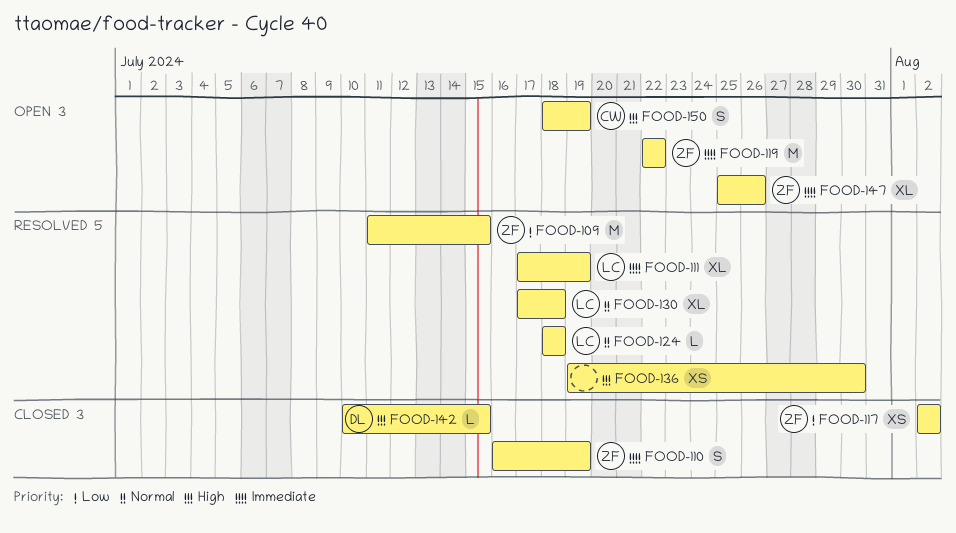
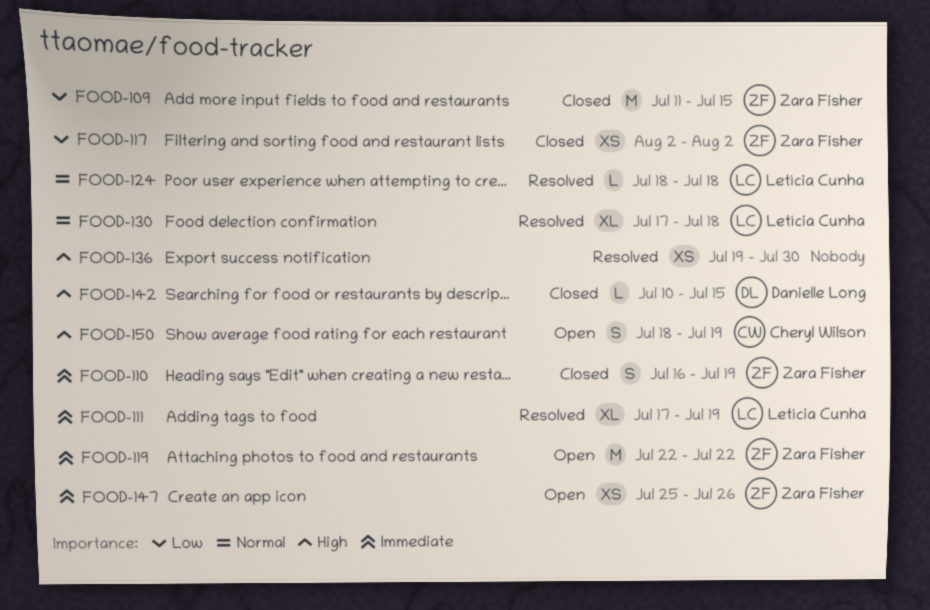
FOOD-109, status: Resolved -> Closed
FOOD-147, estimate: XL -> XS

